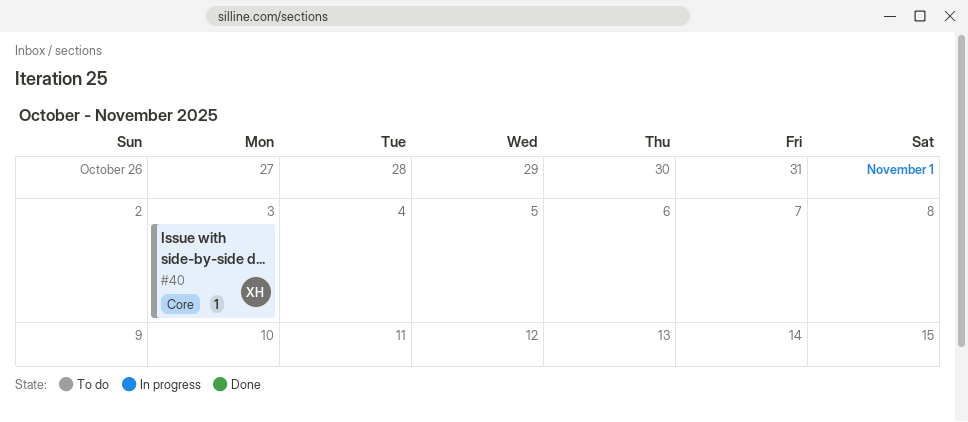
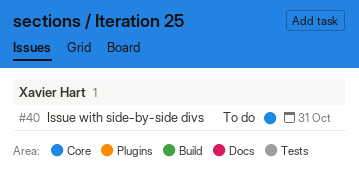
#40, due: Nov 3 -> Oct 31

